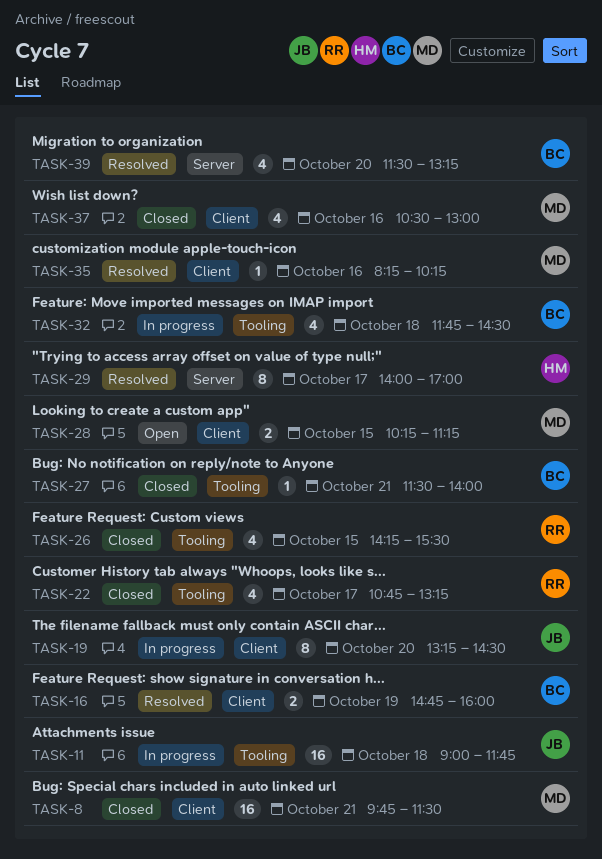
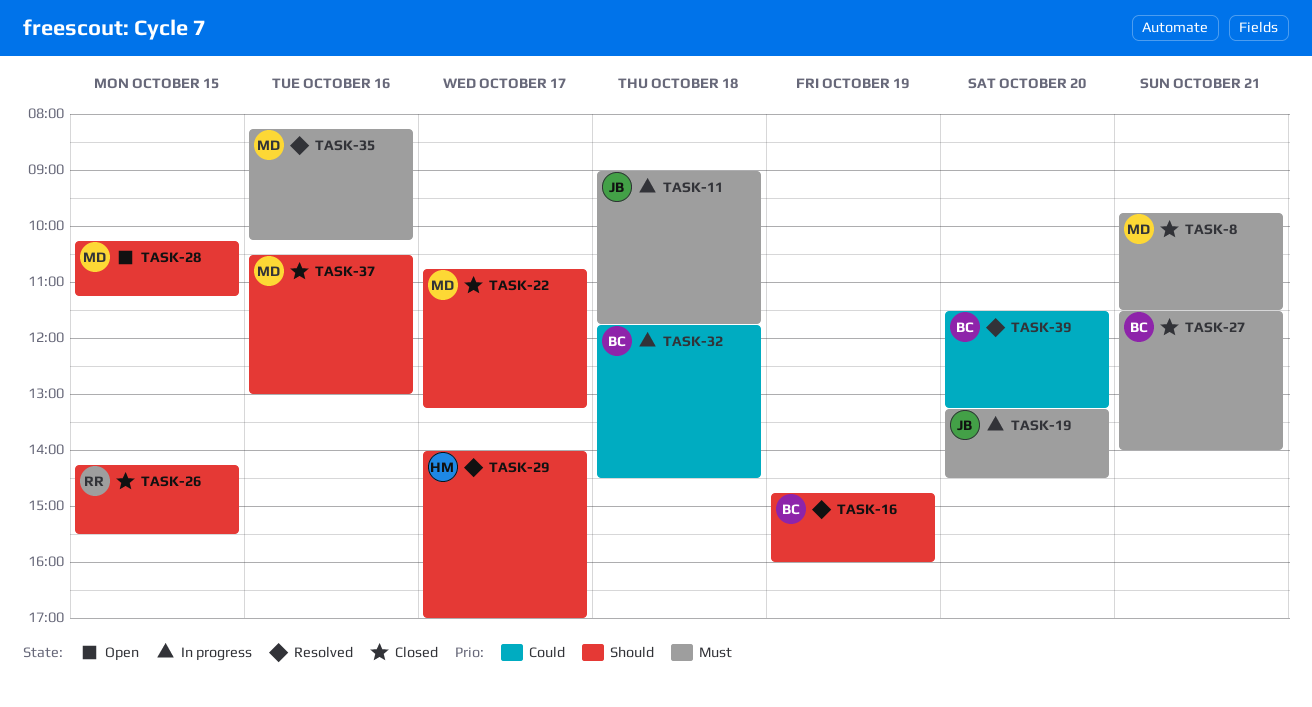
TASK-22, owner: RR -> MD

